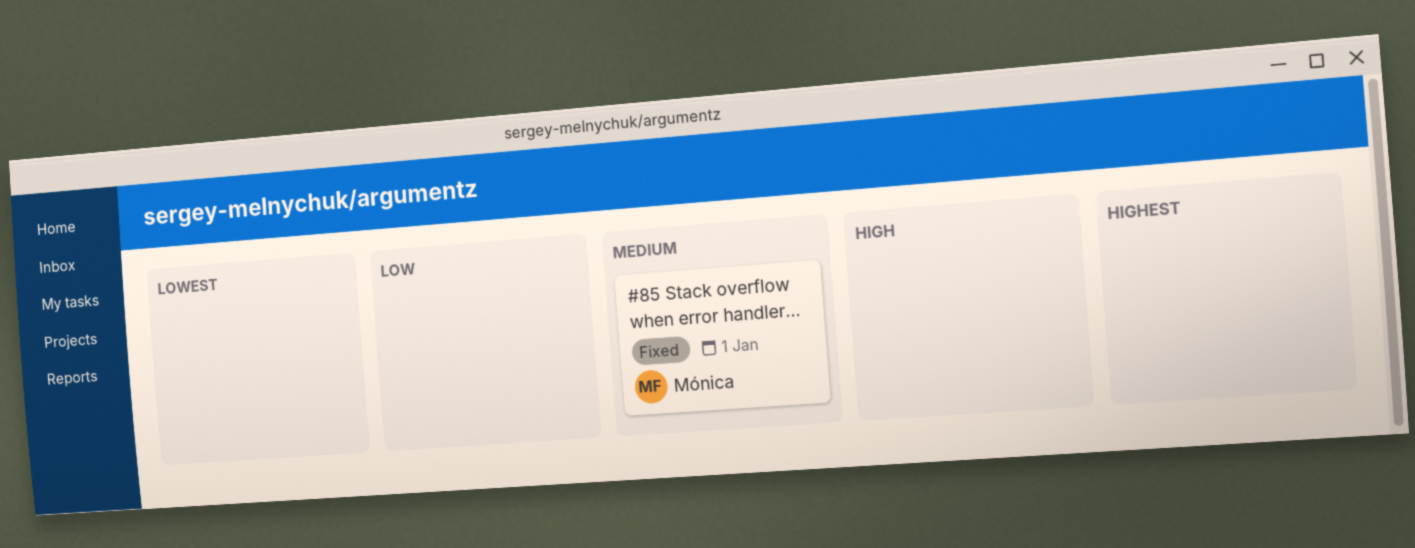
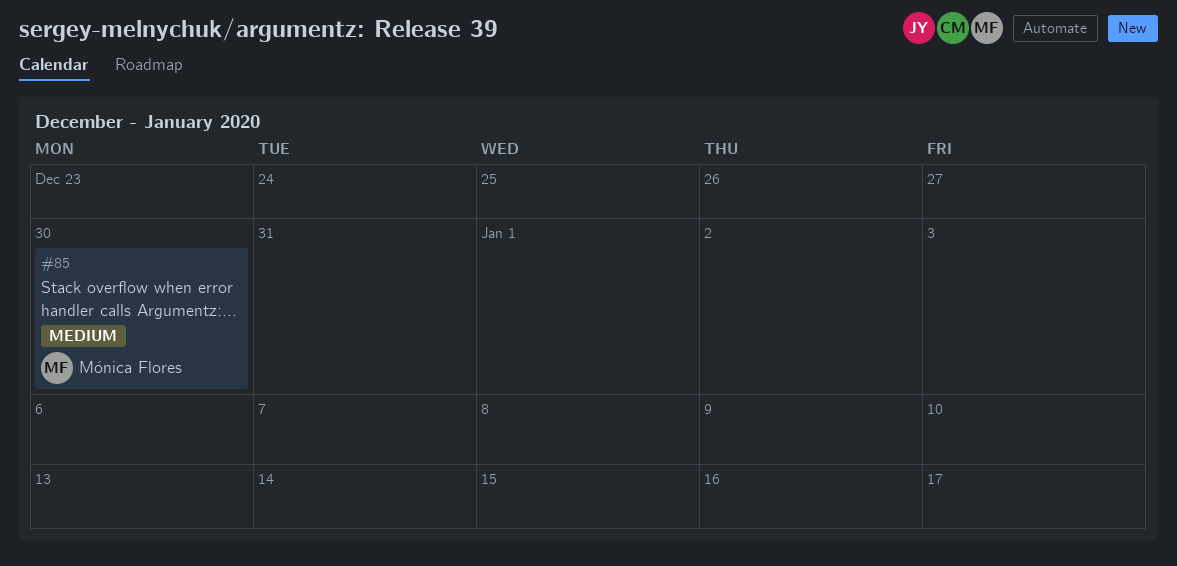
#85, due: Jan 1 -> Dec 30

